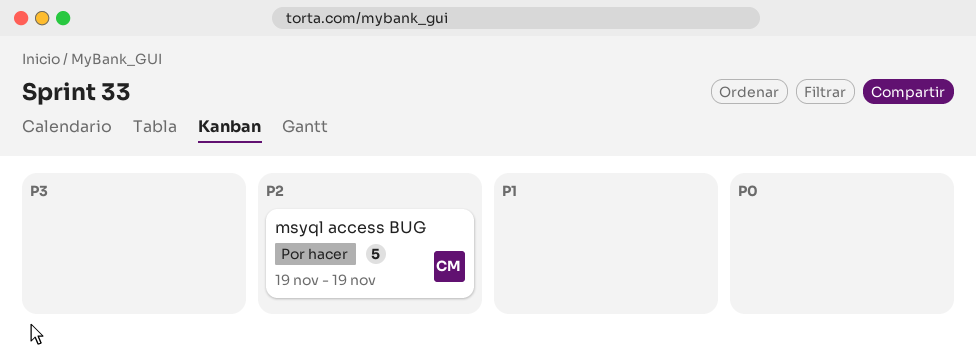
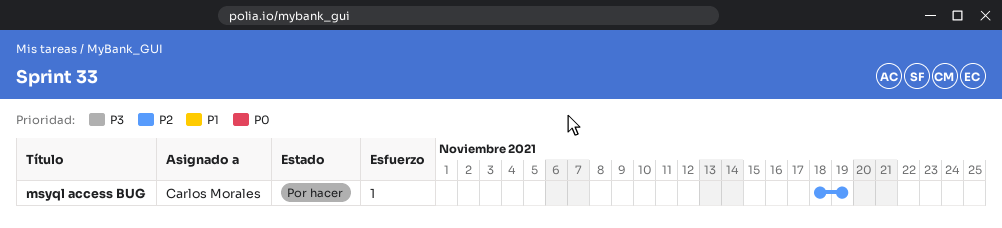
msyql access BUG, estimate: 5 -> 1
msyql access BUG, start: Nov 19 -> Nov 18

